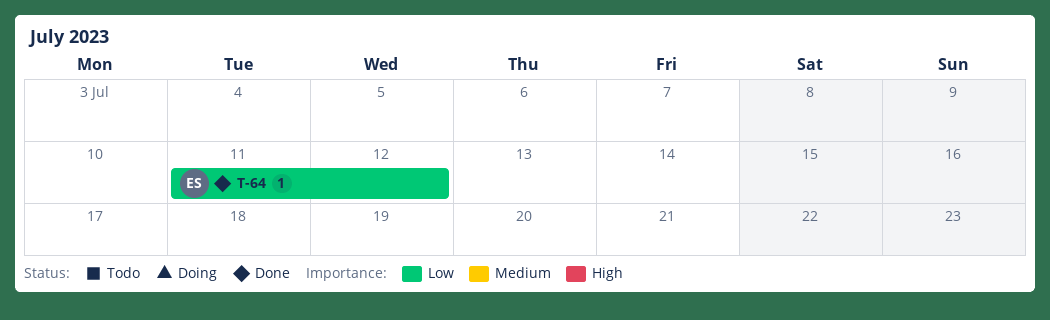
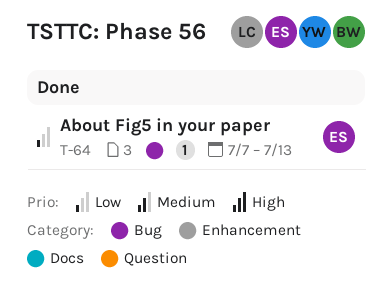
T-64, start: Jul 11 -> Jul 7
T-64, due: Jul 12 -> Jul 13

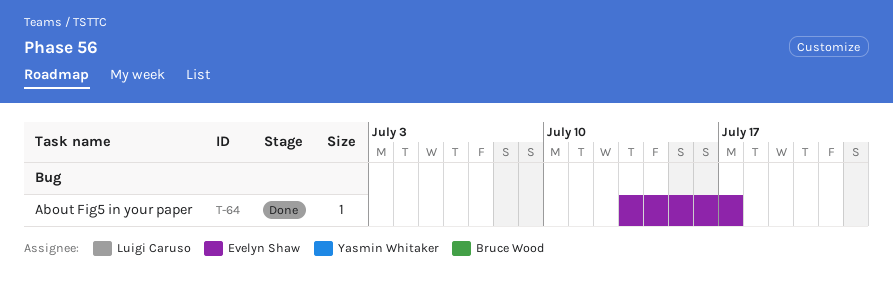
T-64, start: Jul 7 -> Jul 13
T-64, due: Jul 13 -> Jul 17

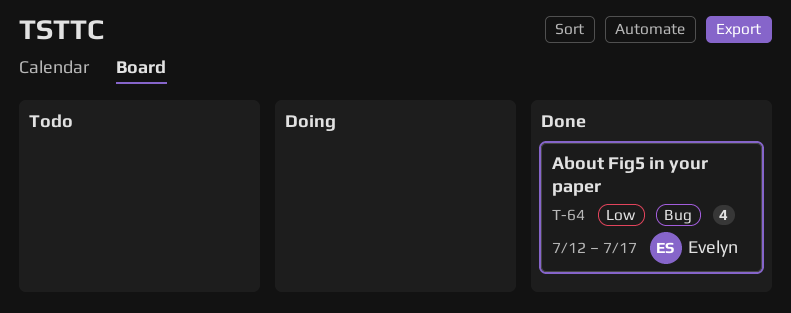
T-64, estimate: 1 -> 4
T-64, start: Jul 13 -> Jul 12

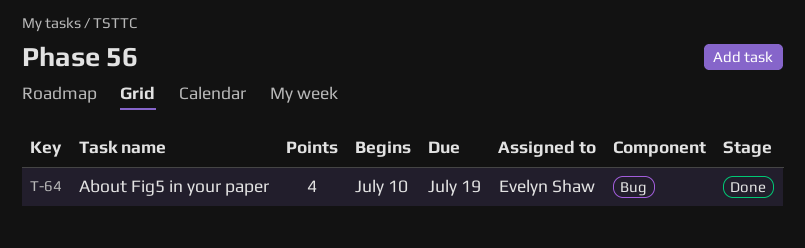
T-64, start: Jul 12 -> Jul 10
T-64, due: Jul 17 -> Jul 19

